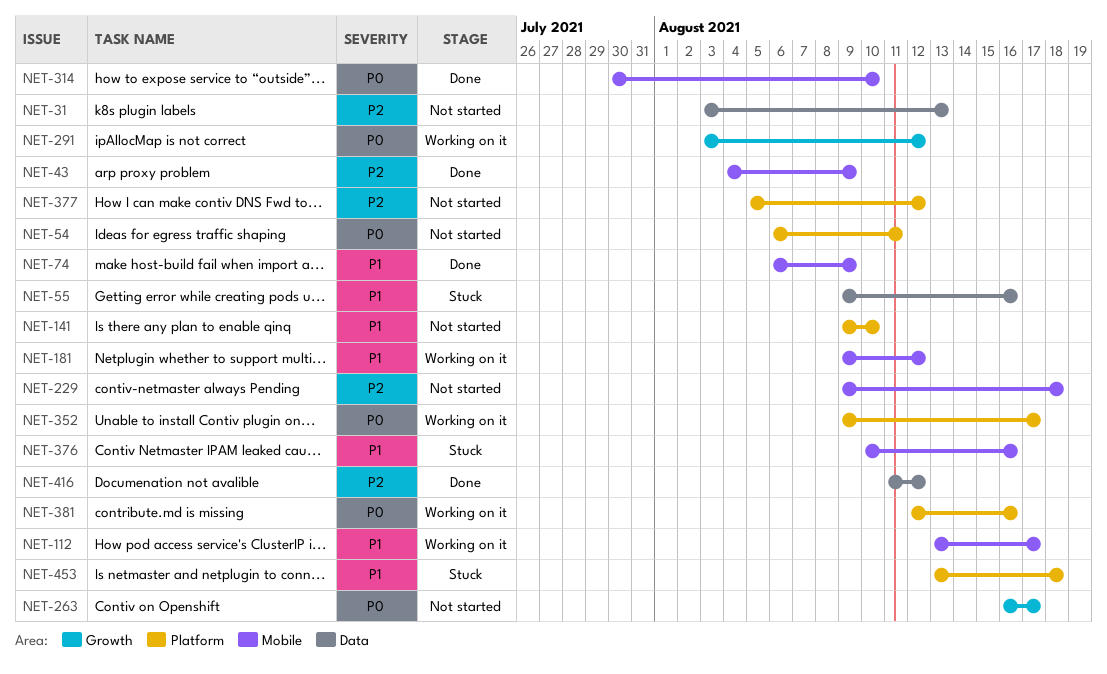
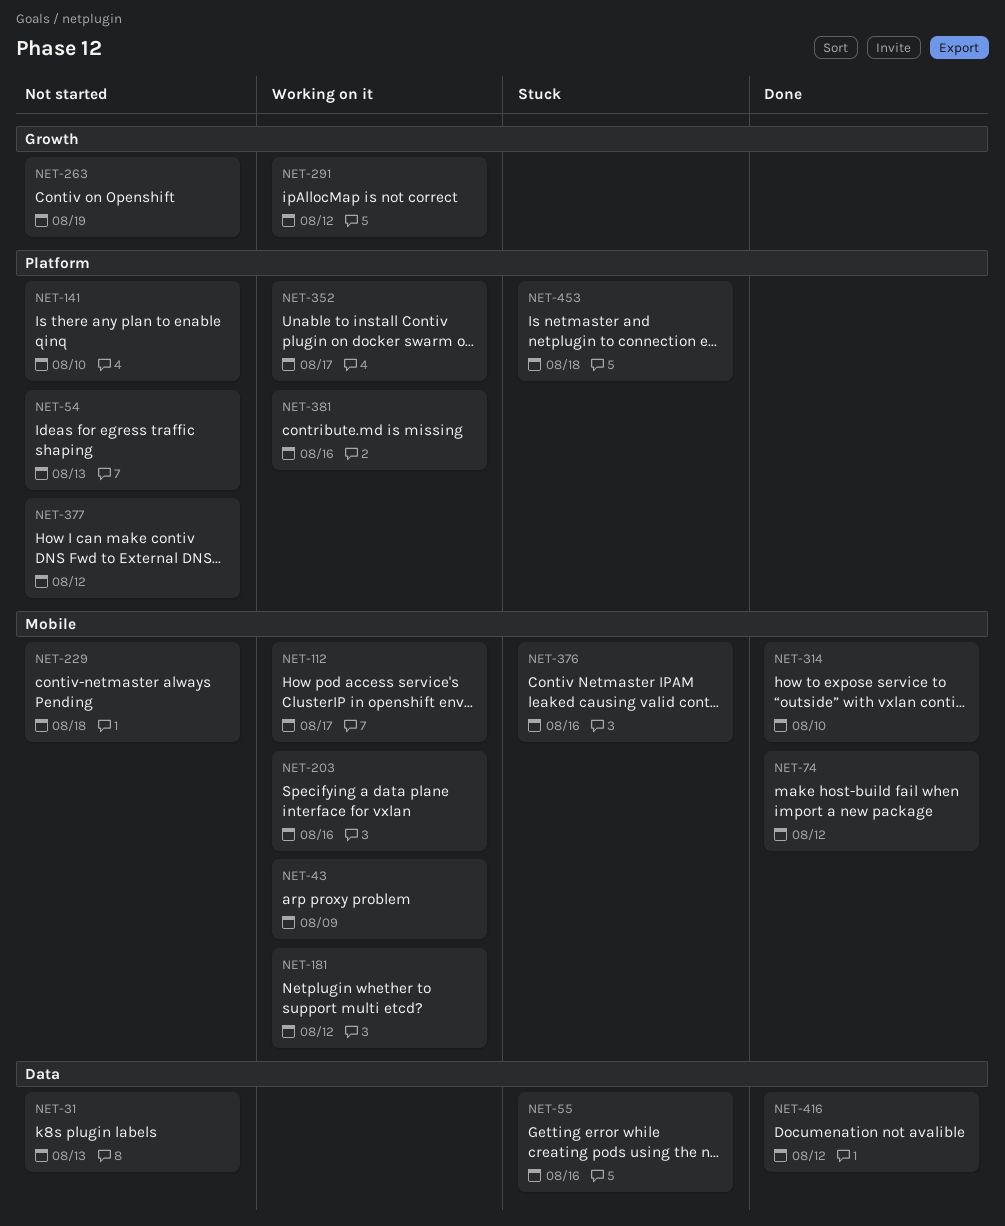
NET-43, status: Done -> Working on it
NET-54, due: Aug 11 -> Aug 13
NET-74, due: Aug 9 -> Aug 12
NET-203: none -> present
NET-263, due: Aug 17 -> Aug 19

